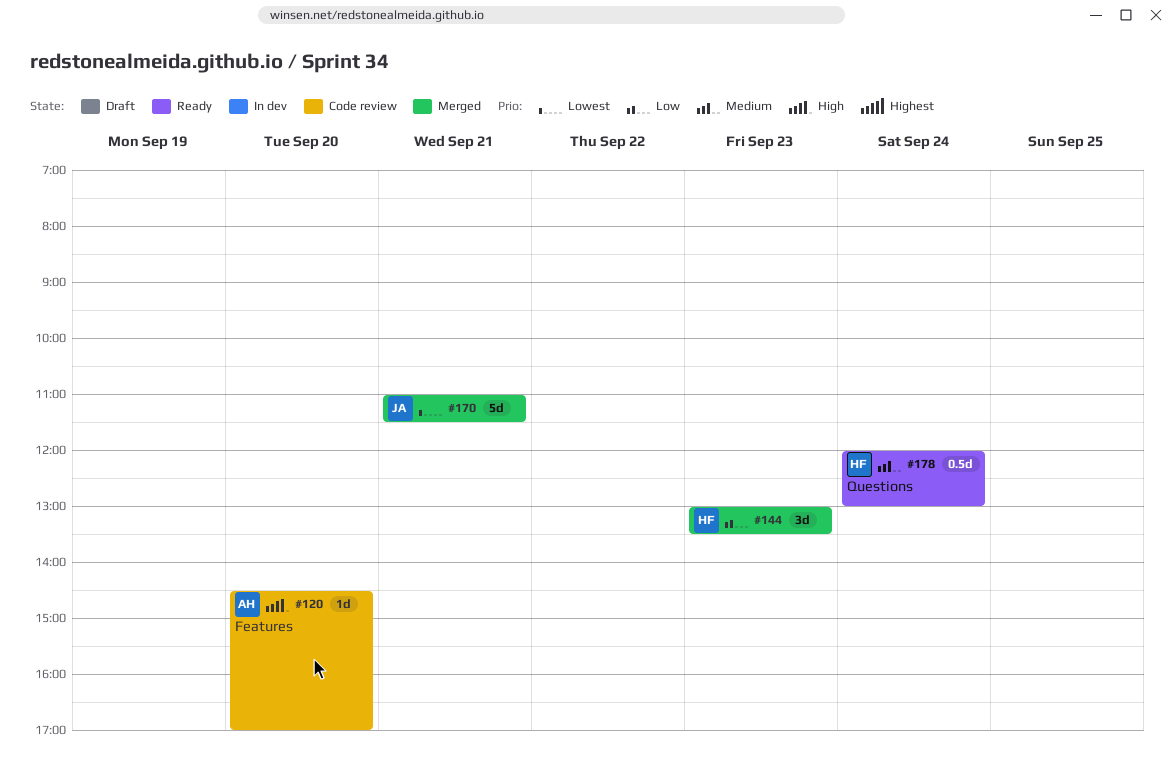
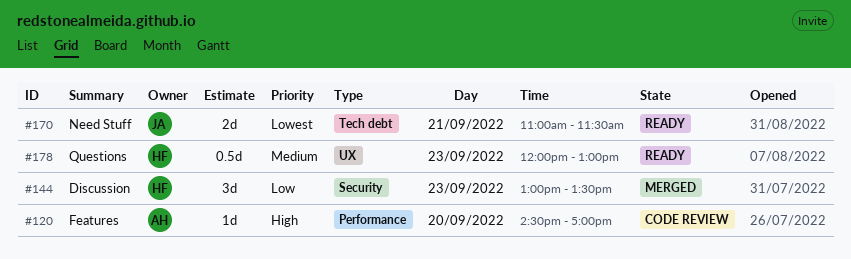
#170, status: Merged -> Ready
#170, estimate: 5d -> 2d
#178, day: Sep 24 -> Sep 23

